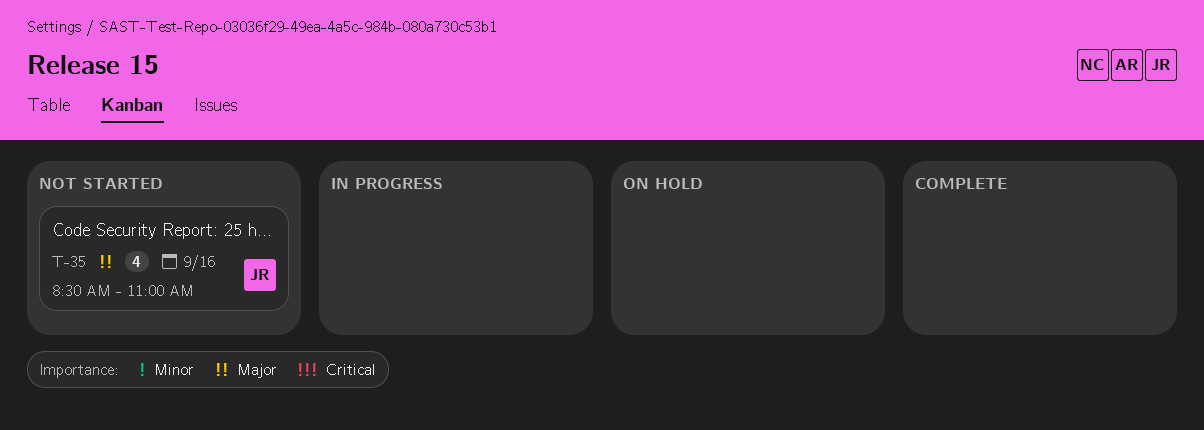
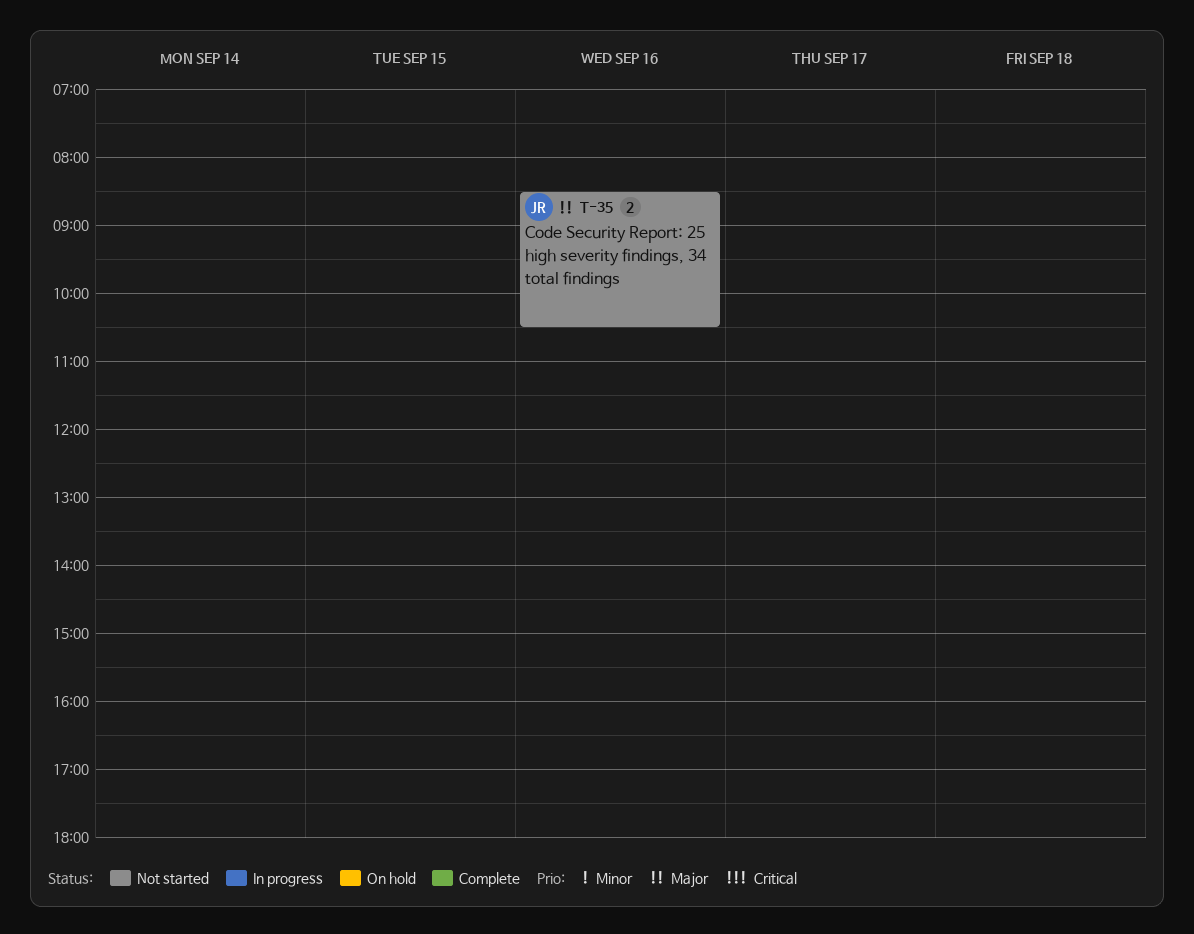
T-35, estimate: 4 -> 2
T-35, ends: 11:00 -> 10:30

